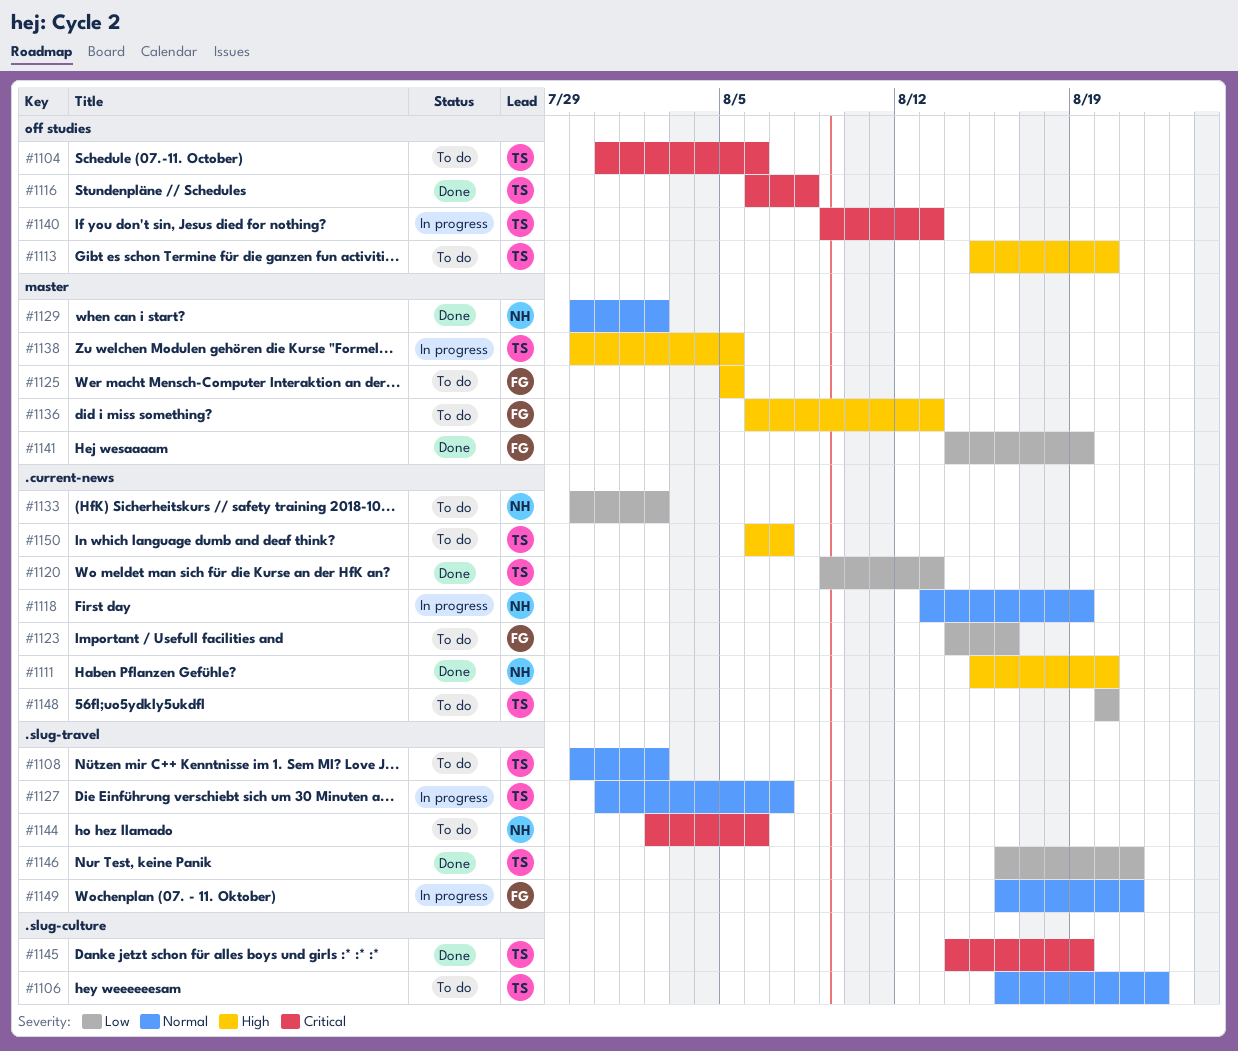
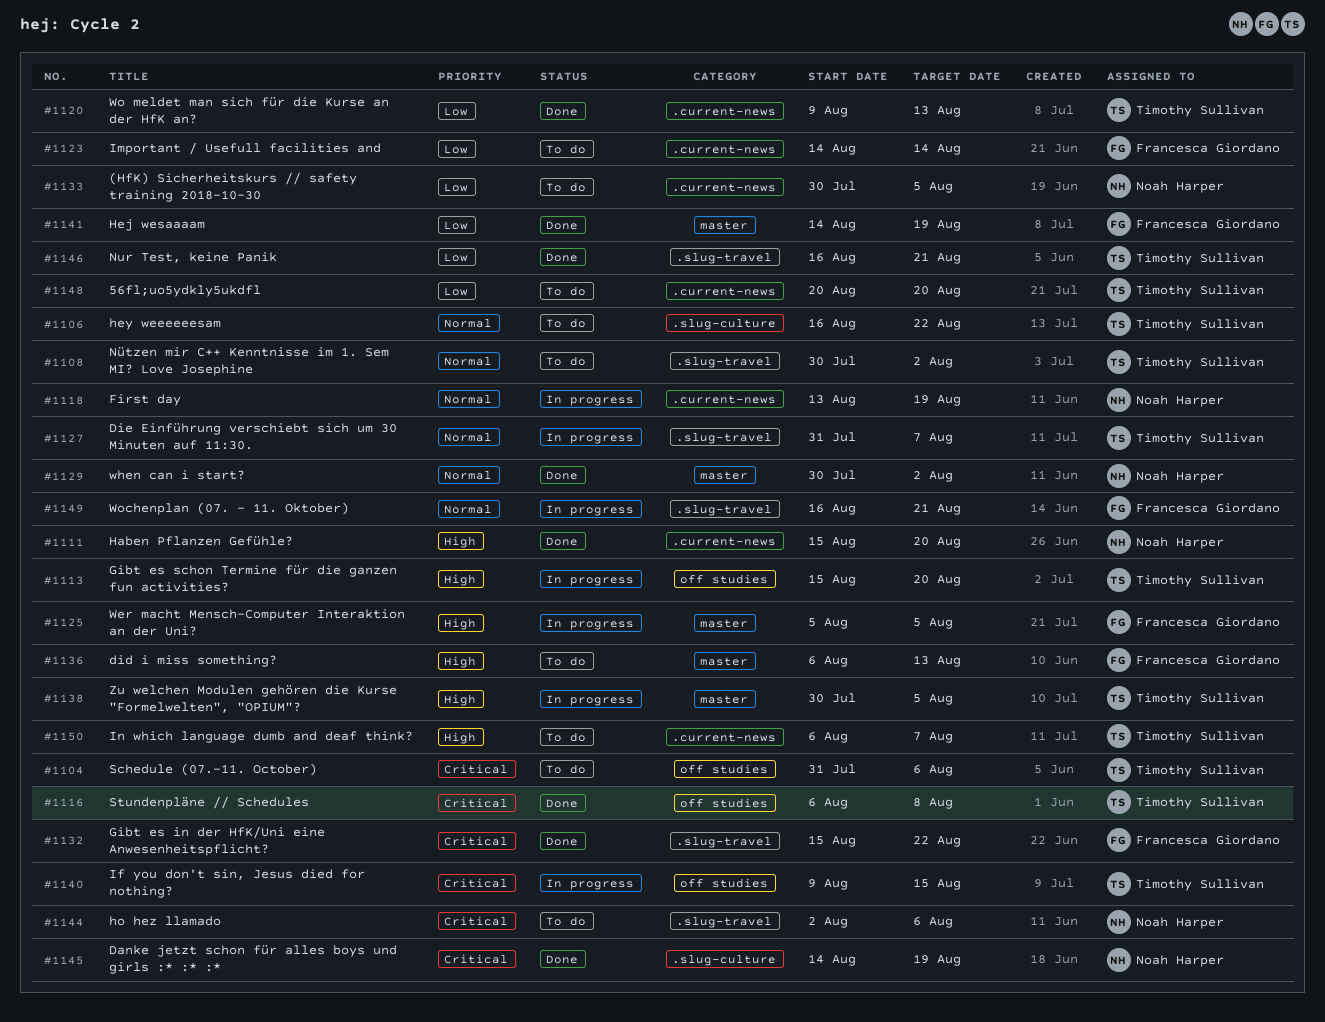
#1113, status: To do -> In progress
#1123, due: Aug 16 -> Aug 14
#1125, status: To do -> In progress
#1132: none -> present
#1133, due: Aug 2 -> Aug 5
#1140, due: Aug 13 -> Aug 15
#1145, owner: Timothy Sullivan -> Noah Harper

